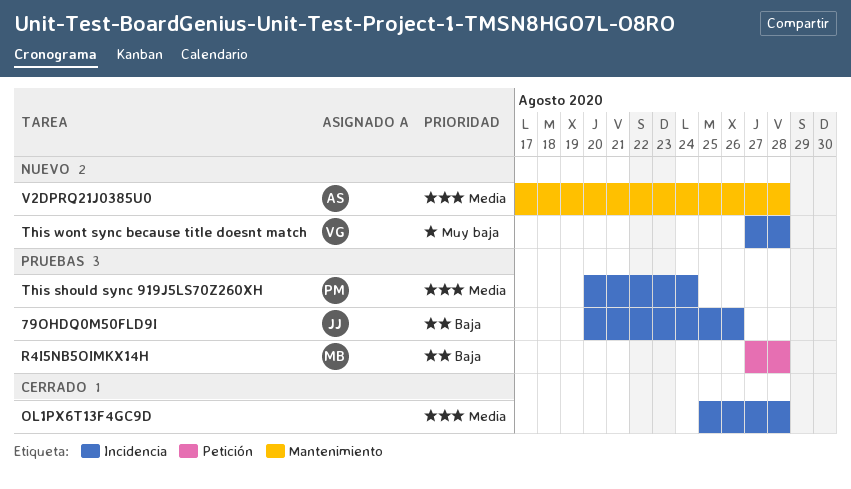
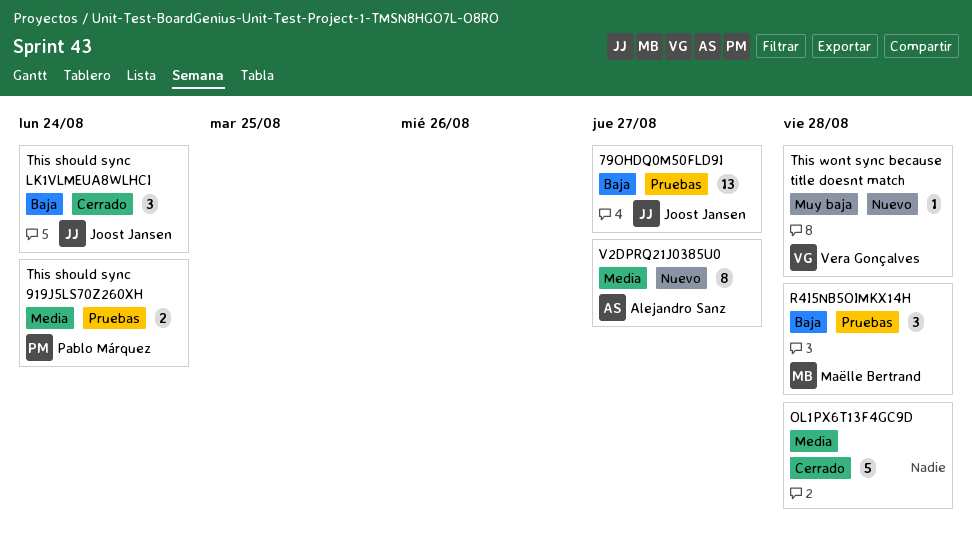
79OHDQ0M50FLD9I, due: Aug 26 -> Aug 27
This should sync LK1VLMEUA8WLHCI: none -> present
V2DPRQ21J0385U0, due: Aug 28 -> Aug 27

